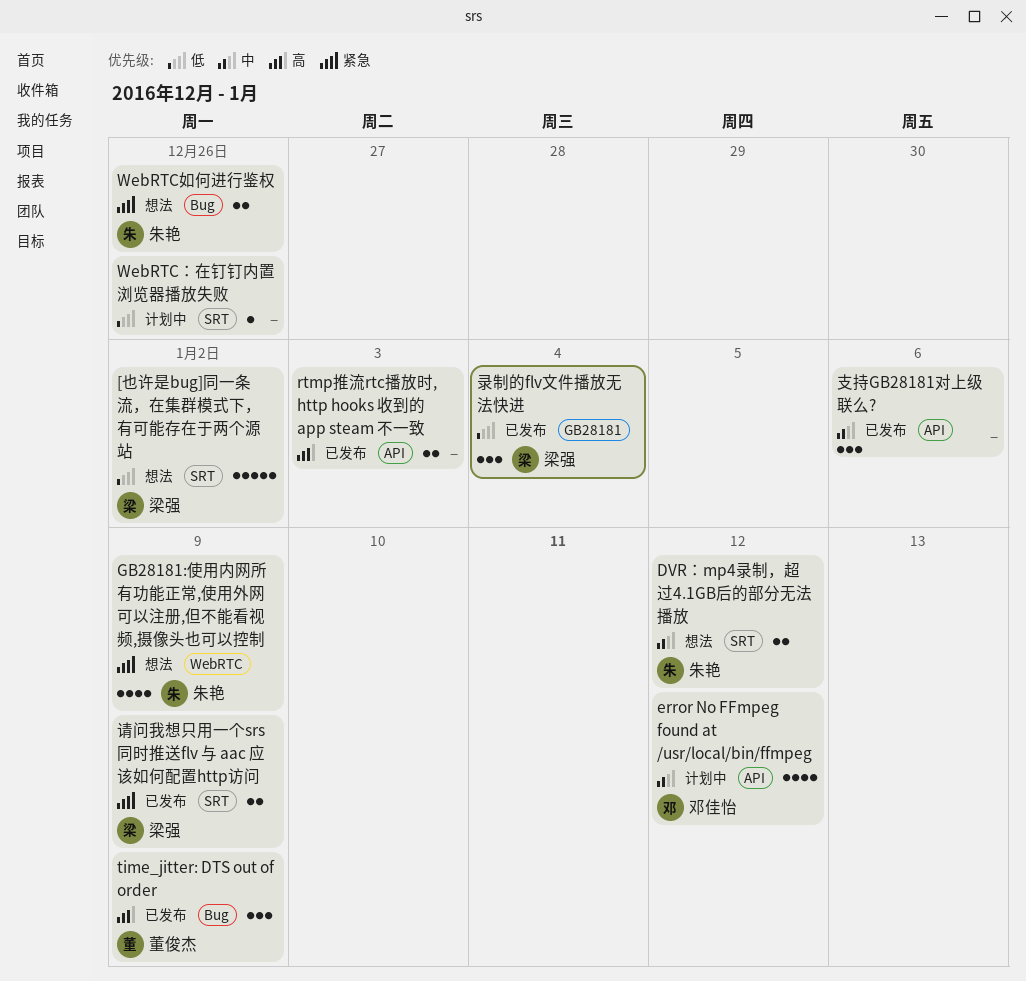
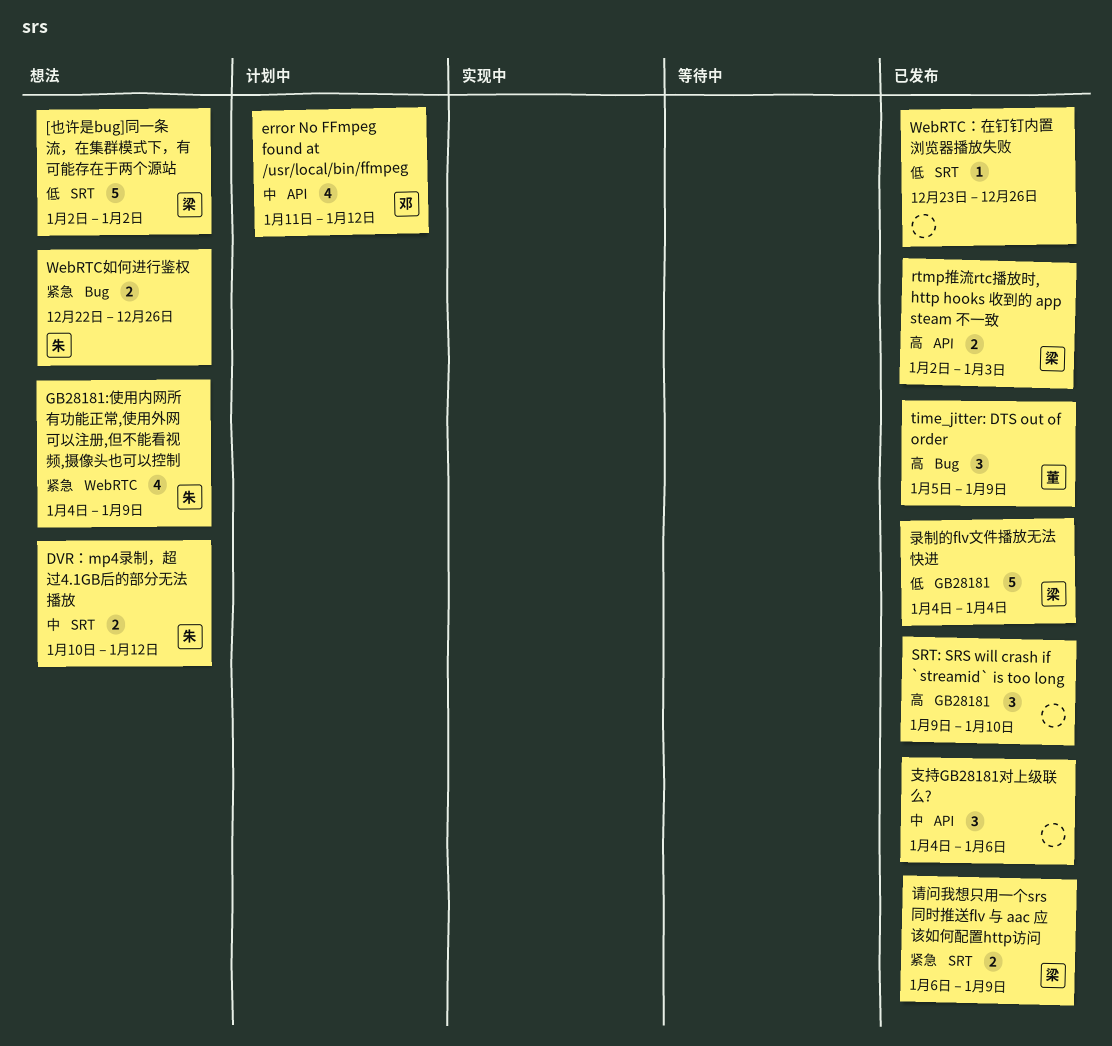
rtmp推流rtc播放时, http hooks 收到的 app steam 不一致, owner: none -> 梁强
SRT: SRS will crash if `streamid` is too long: none -> present
WebRTC：在钉钉内置浏览器播放失败, status: 计划中 -> 已发布
录制的flv文件播放无法快进, estimate: 3 -> 5

